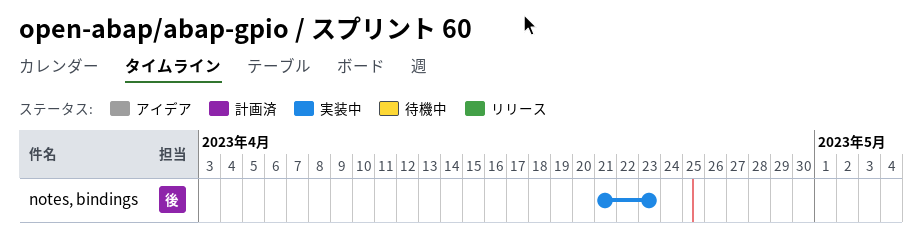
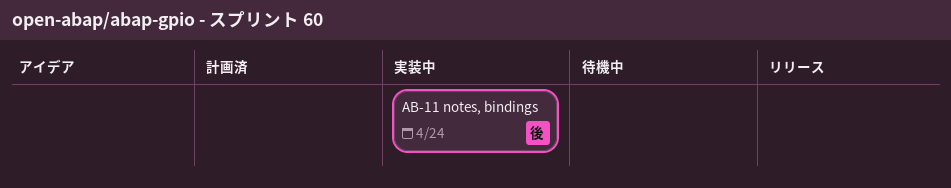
notes, bindings, due: Apr 23 -> Apr 24

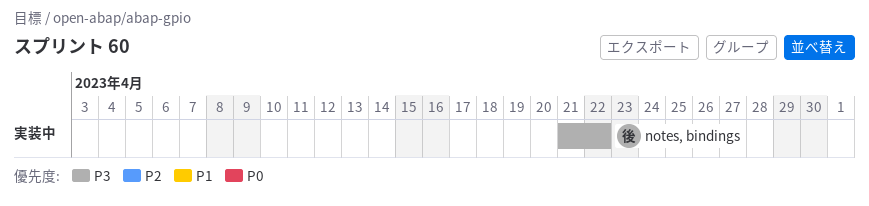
notes, bindings, due: Apr 24 -> Apr 22

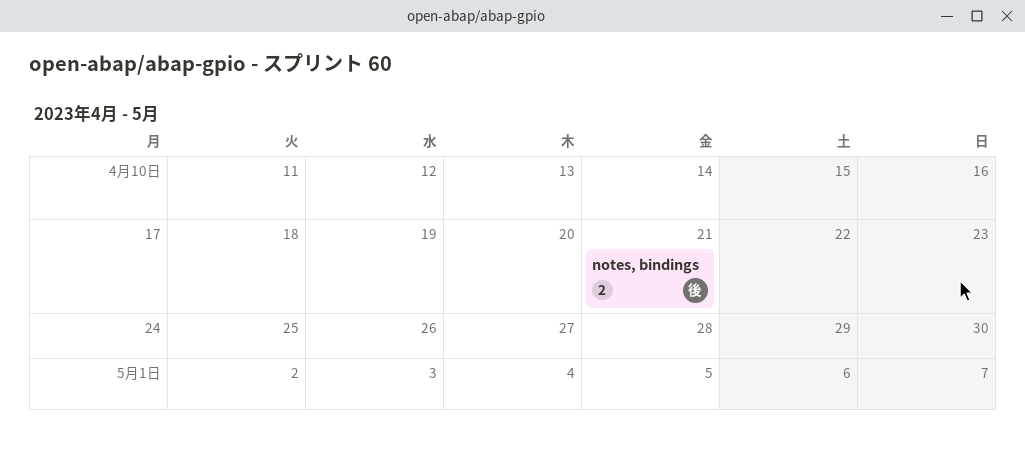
notes, bindings, due: Apr 22 -> Apr 21

